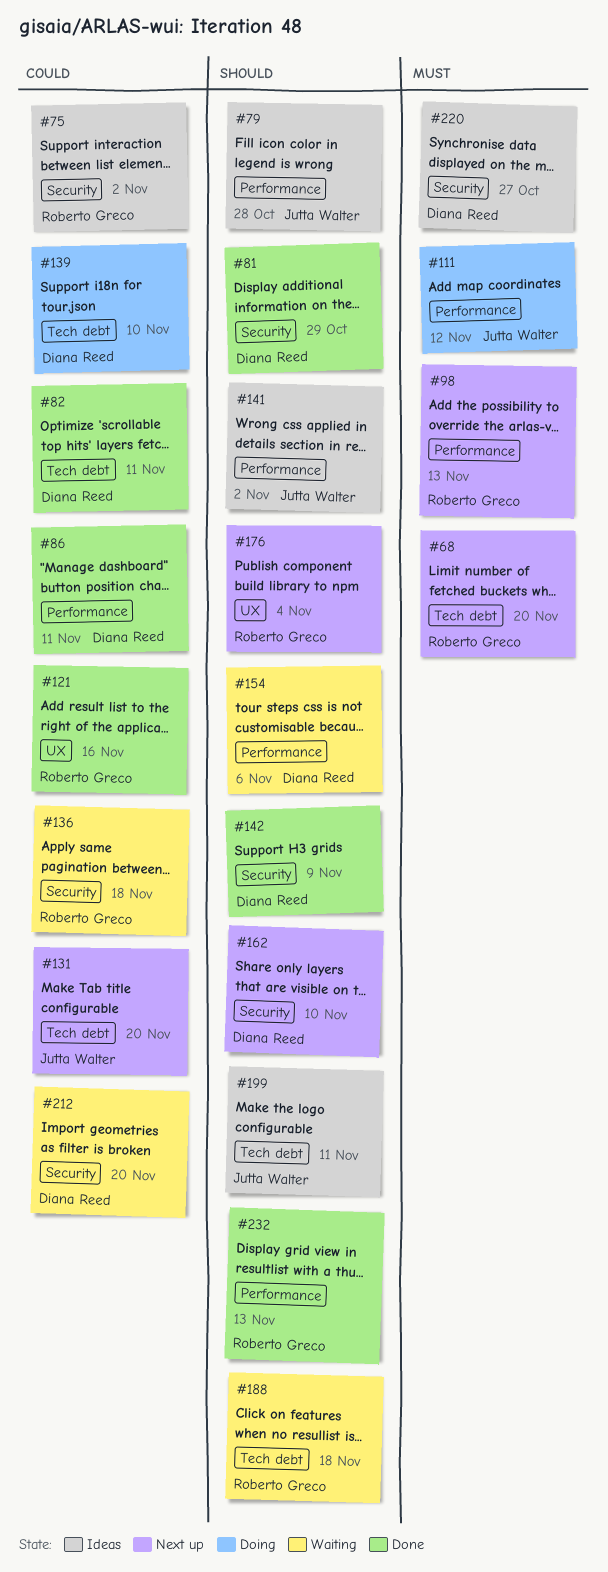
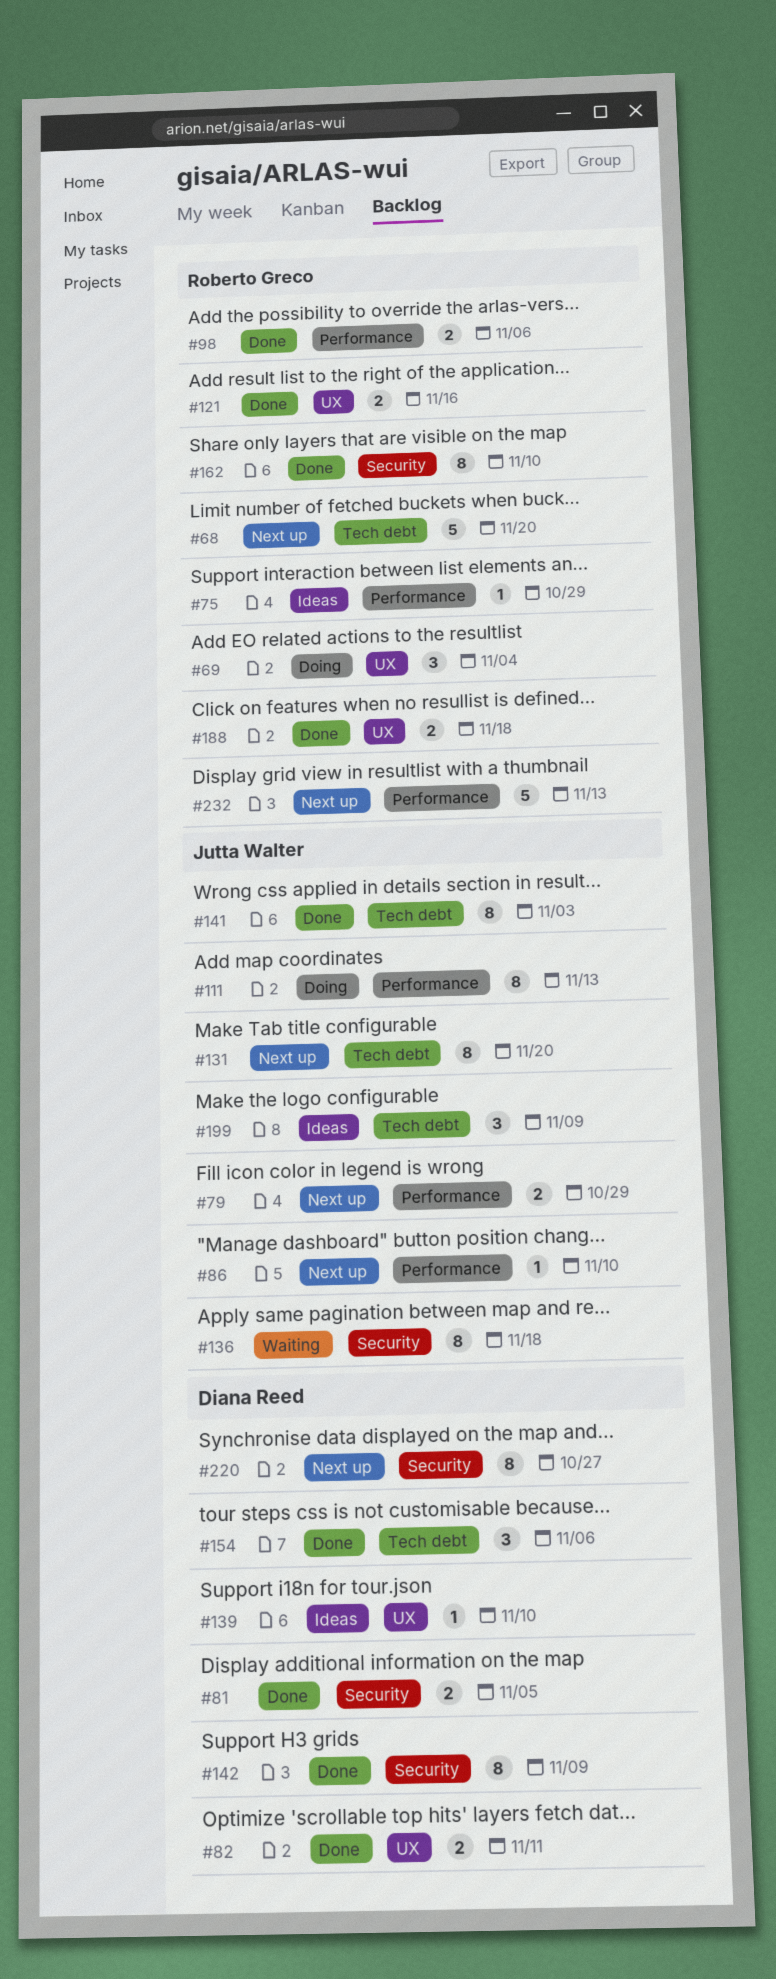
#69: none -> present
#75, label: Security -> Performance
#75, due: Nov 2 -> Oct 29
#79, status: Ideas -> Next up
#79, due: Oct 28 -> Oct 29
#81, due: Oct 29 -> Nov 5
#82, label: Tech debt -> UX
#86, status: Done -> Next up
#86, owner: Diana Reed -> Jutta Walter
#86, due: Nov 11 -> Nov 10
#98, status: Next up -> Done
#98, due: Nov 13 -> Nov 6
#111, due: Nov 12 -> Nov 13
#136, owner: Roberto Greco -> Jutta Walter
#139, status: Doing -> Ideas
#139, label: Tech debt -> UX
#141, status: Ideas -> Done
#141, label: Performance -> Tech debt
#141, due: Nov 2 -> Nov 3
#154, status: Waiting -> Done
#154, label: Performance -> Tech debt
#162, status: Next up -> Done
#162, owner: Diana Reed -> Roberto Greco
#176: present -> none
#188, status: Waiting -> Done
#188, label: Tech debt -> UX
#199, due: Nov 11 -> Nov 9
#212: present -> none
#220, status: Ideas -> Next up
#232, status: Done -> Next up

